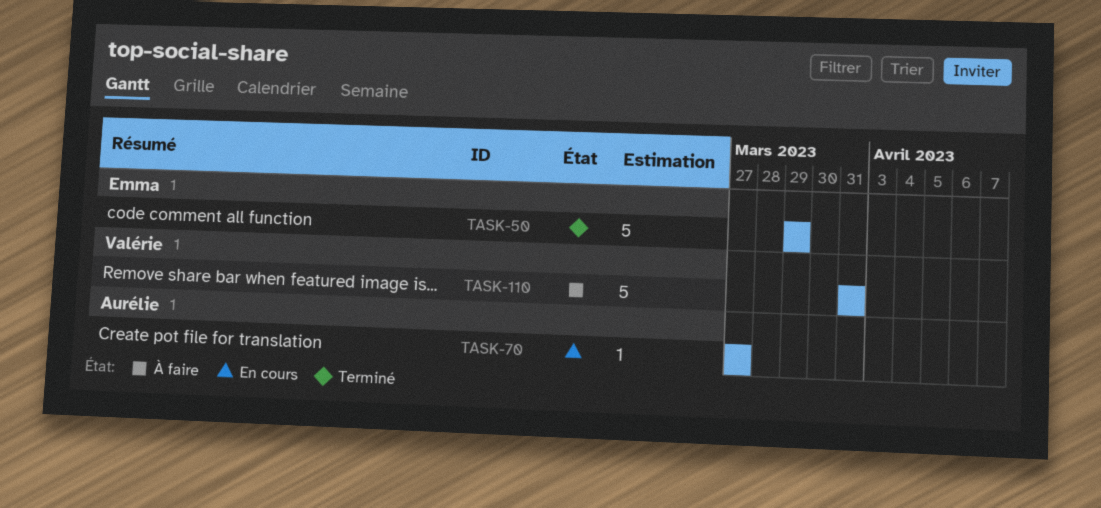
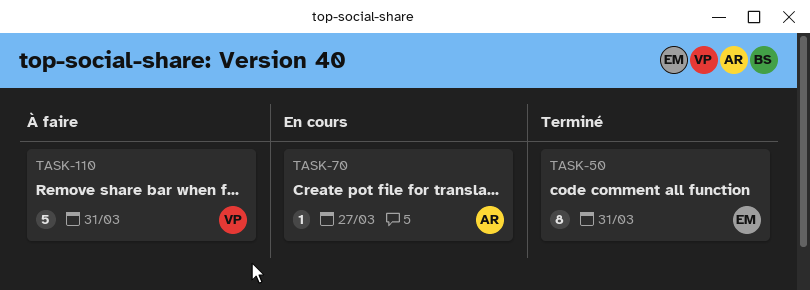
TASK-50, estimate: 5 -> 8
TASK-50, due: Mar 29 -> Mar 31

